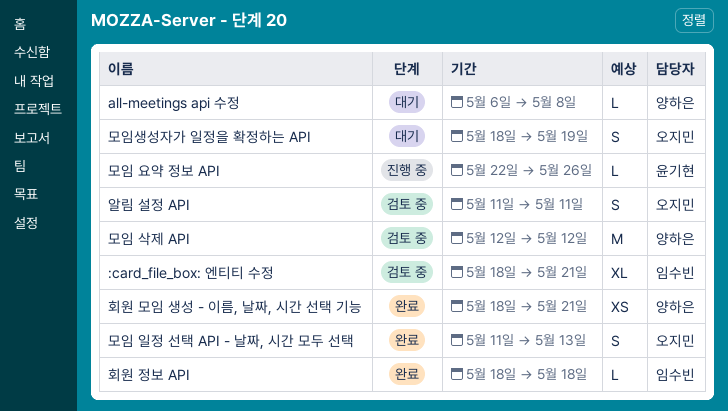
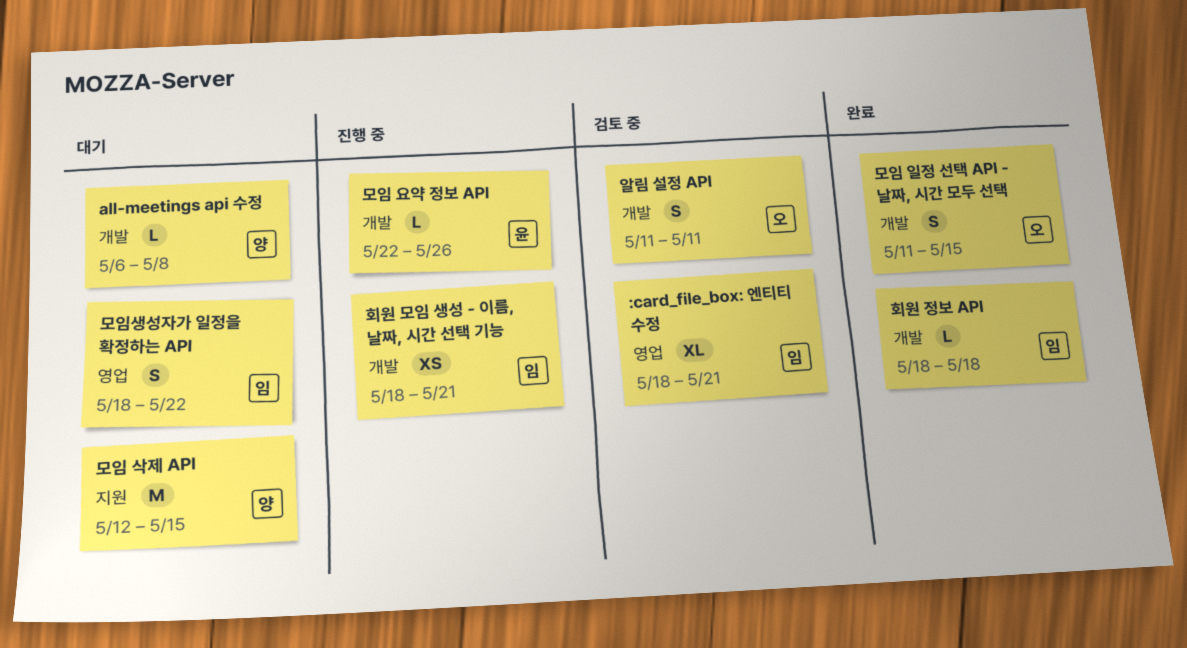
모임 삭제 API, status: 검토 중 -> 대기
모임 삭제 API, due: May 12 -> May 15
모임 일정 선택 API - 날짜, 시간 모두 선택, due: May 13 -> May 15
모임생성자가 일정을 확정하는 API, owner: 오지민 -> 임수빈
모임생성자가 일정을 확정하는 API, due: May 19 -> May 22
회원 모임 생성 - 이름, 날짜, 시간 선택 기능, status: 완료 -> 진행 중
회원 모임 생성 - 이름, 날짜, 시간 선택 기능, owner: 양하은 -> 임수빈

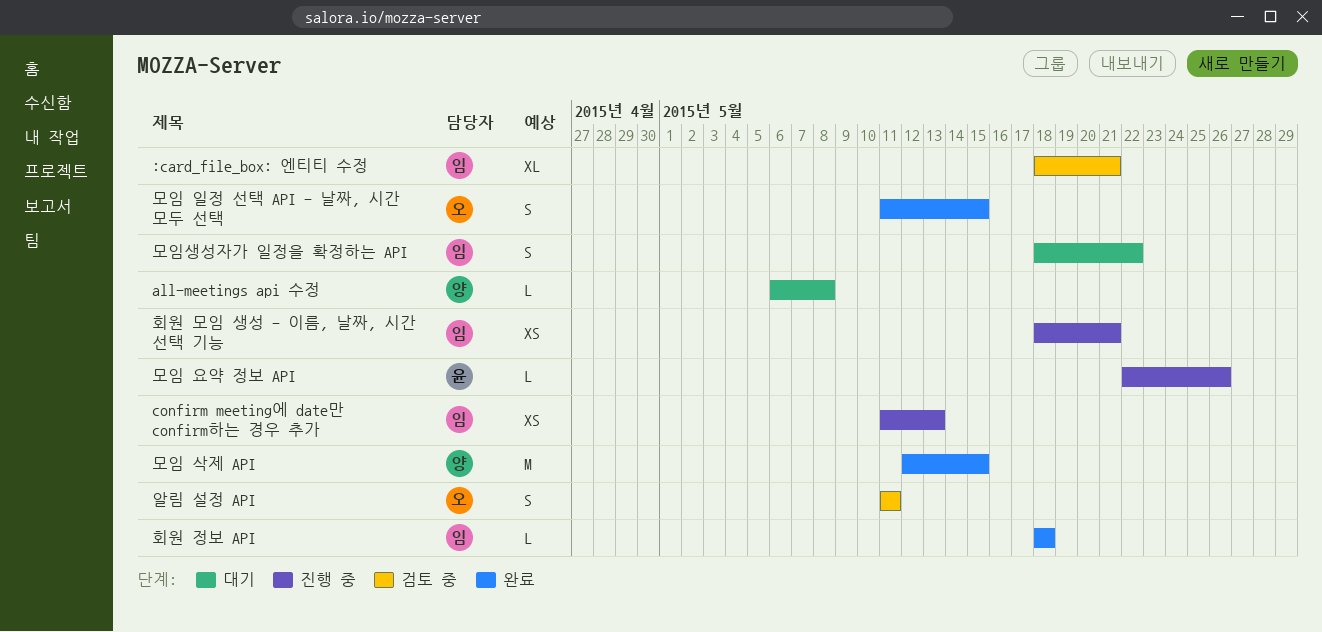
confirm meeting에 date만 confirm하는 경우 추가: none -> present
모임 삭제 API, status: 대기 -> 완료

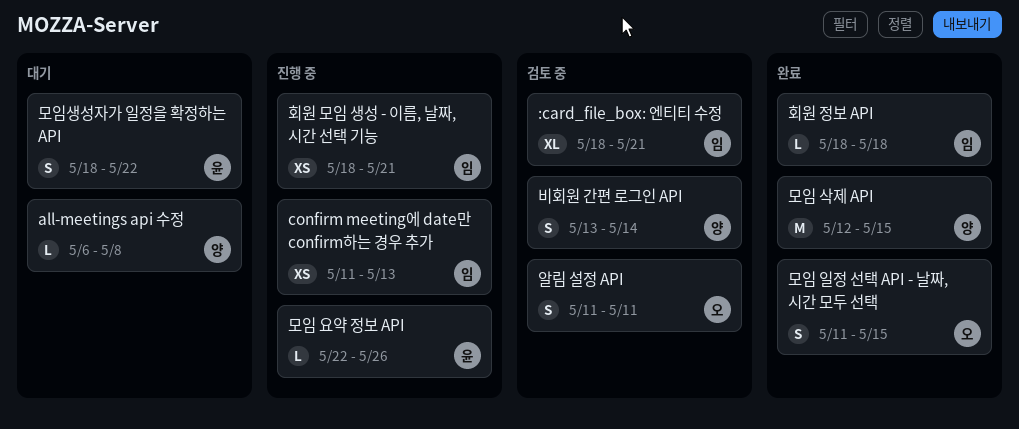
모임생성자가 일정을 확정하는 API, owner: 임 -> 윤
비회원 간편 로그인 API: none -> present

